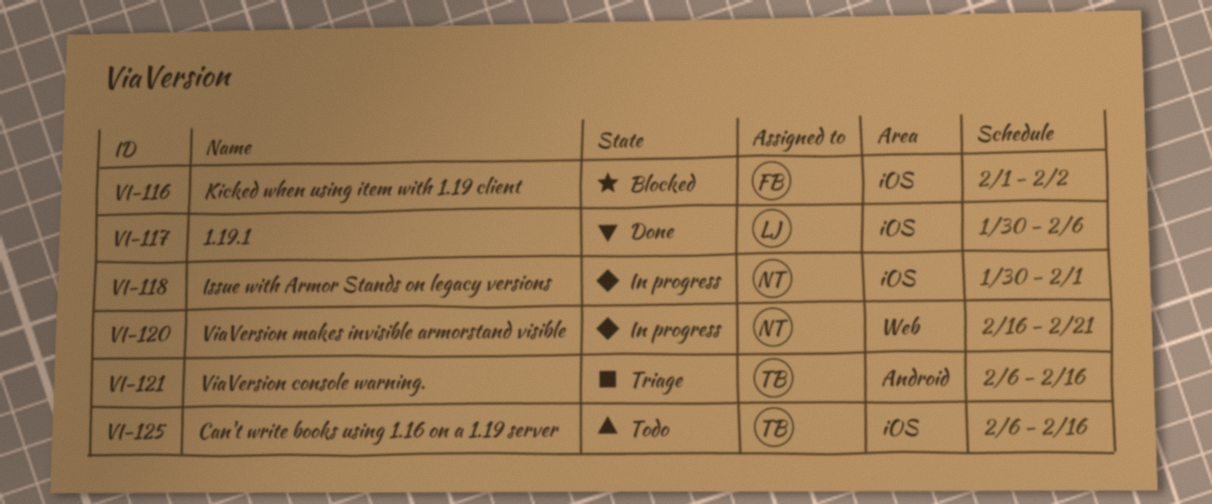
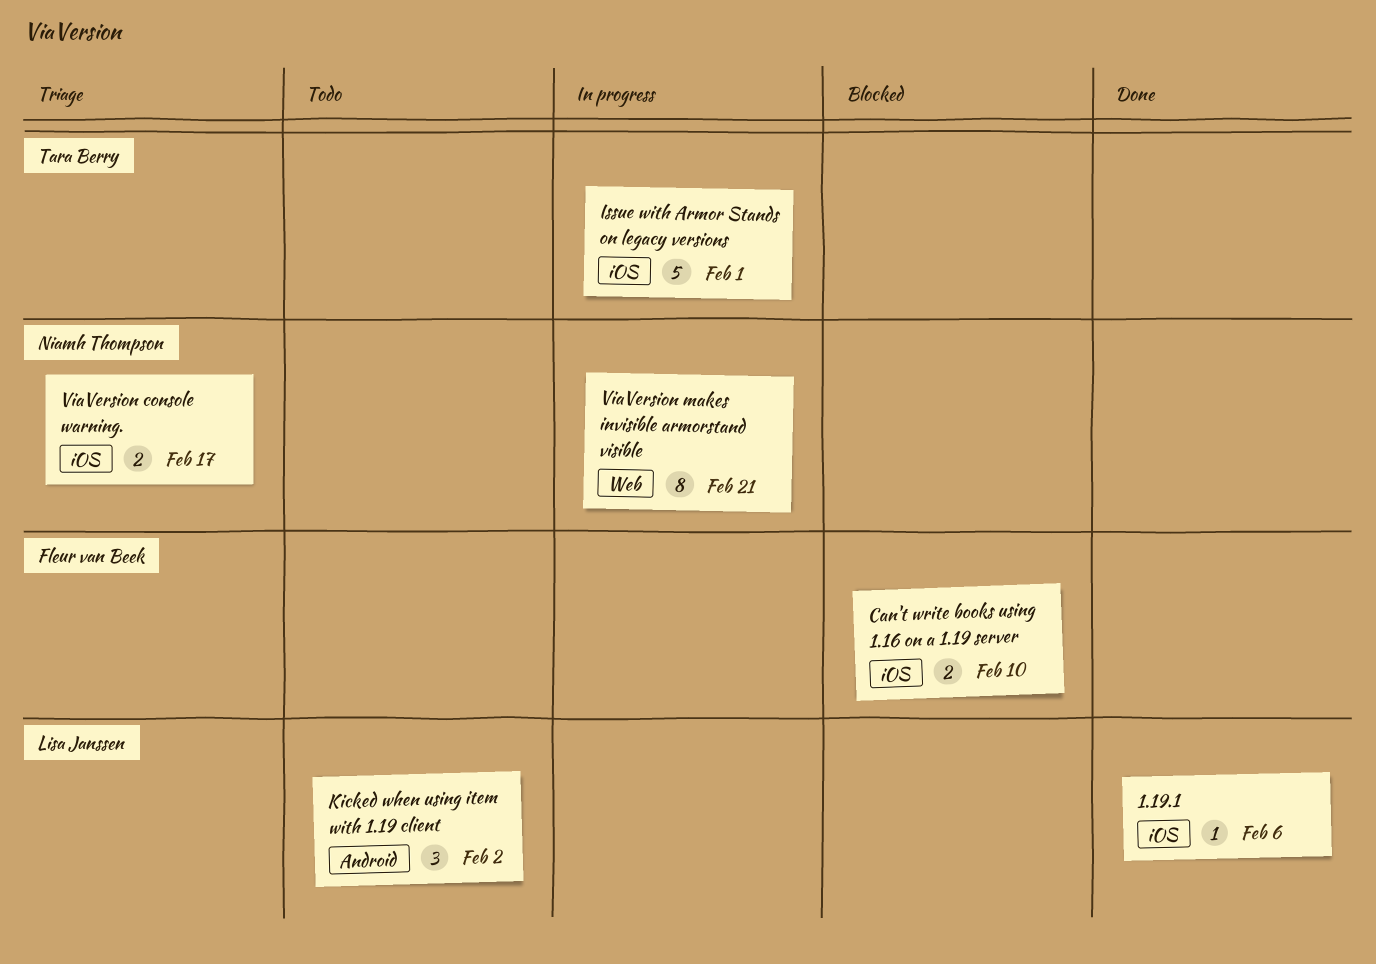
Can't write books using 1.16 on a 1.19 server, status: Todo -> Blocked
Can't write books using 1.16 on a 1.19 server, owner: Tara Berry -> Fleur van Beek
Can't write books using 1.16 on a 1.19 server, due: Feb 16 -> Feb 10
Issue with Armor Stands on legacy versions, owner: Niamh Thompson -> Tara Berry
Kicked when using item with 1.19 client, status: Blocked -> Todo
Kicked when using item with 1.19 client, owner: Fleur van Beek -> Lisa Janssen
Kicked when using item with 1.19 client, label: iOS -> Android
ViaVersion console warning., owner: Tara Berry -> Niamh Thompson
ViaVersion console warning., label: Android -> iOS
ViaVersion console warning., due: Feb 16 -> Feb 17

